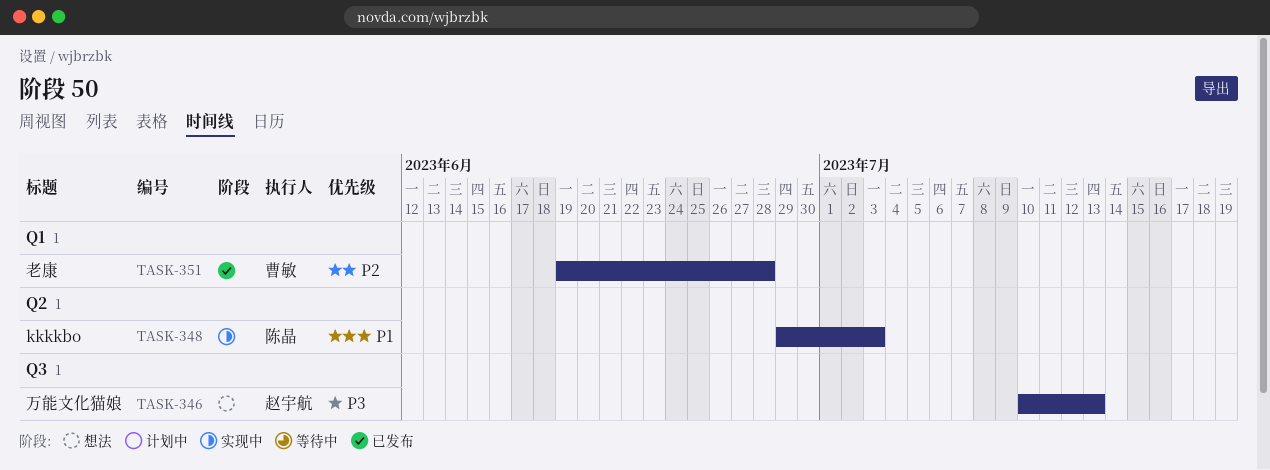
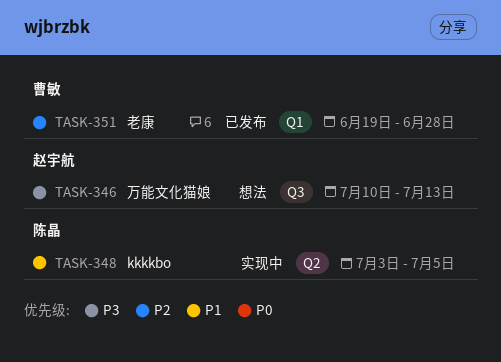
TASK-348, start: Jun 29 -> Jul 3
TASK-348, due: Jul 3 -> Jul 5

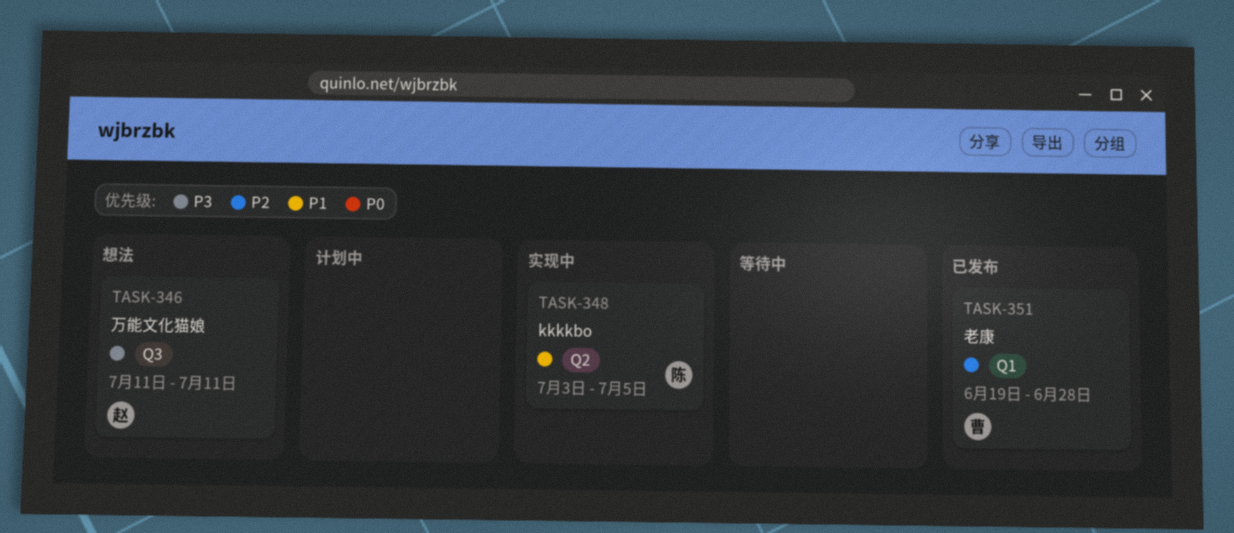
TASK-346, start: Jul 10 -> Jul 11
TASK-346, due: Jul 13 -> Jul 11

